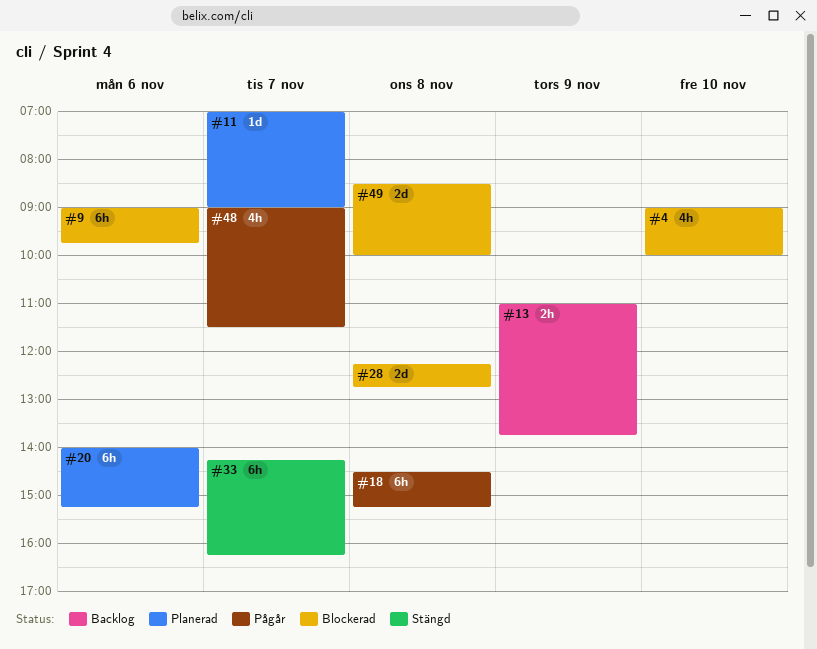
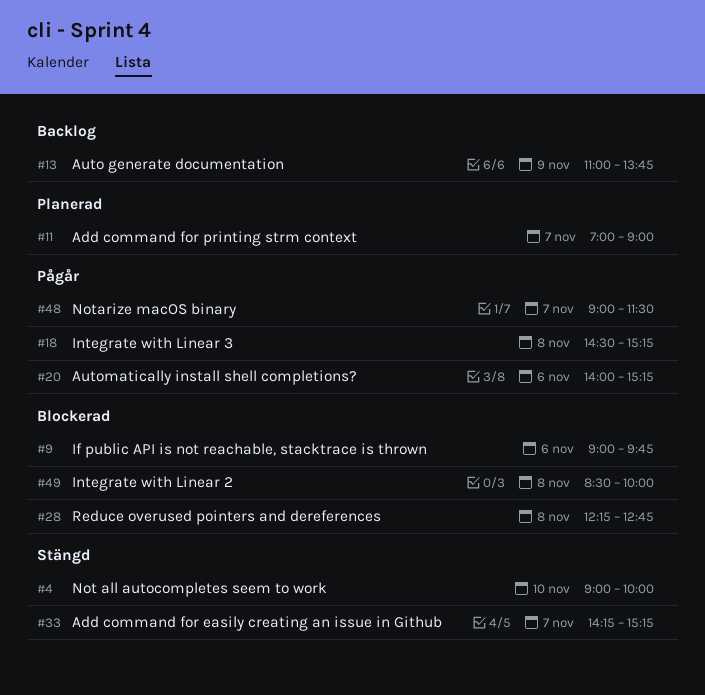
#4, status: Blockerad -> Stängd
#20, status: Planerad -> Pågår
#33, ends: 16:15 -> 15:15

